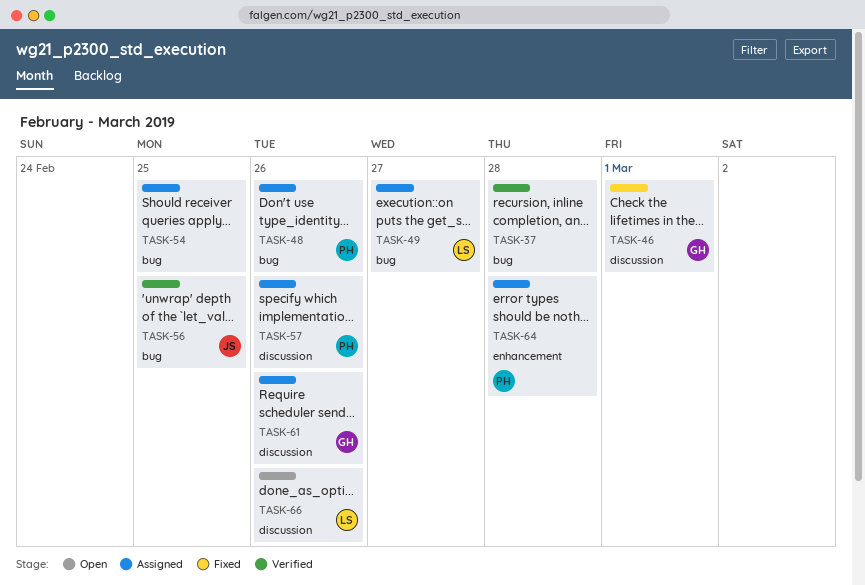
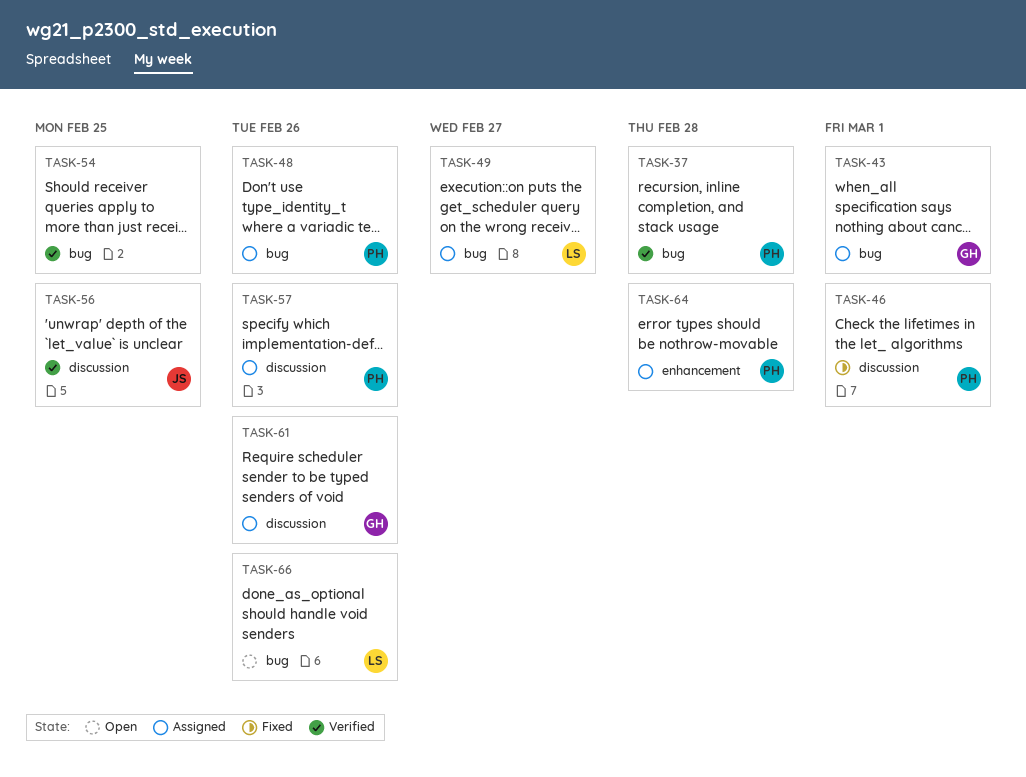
TASK-37, owner: none -> PH
TASK-43: none -> present
TASK-46, owner: GH -> PH
TASK-54, status: Assigned -> Verified
TASK-56, label: bug -> discussion
TASK-66, label: discussion -> bug

